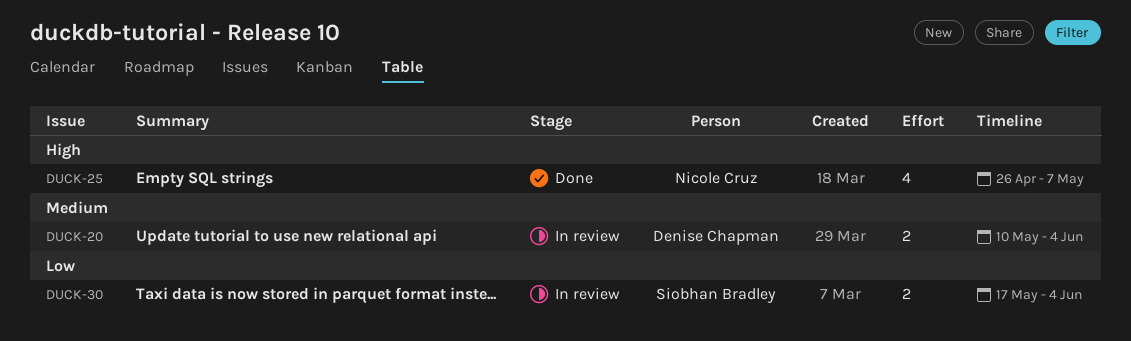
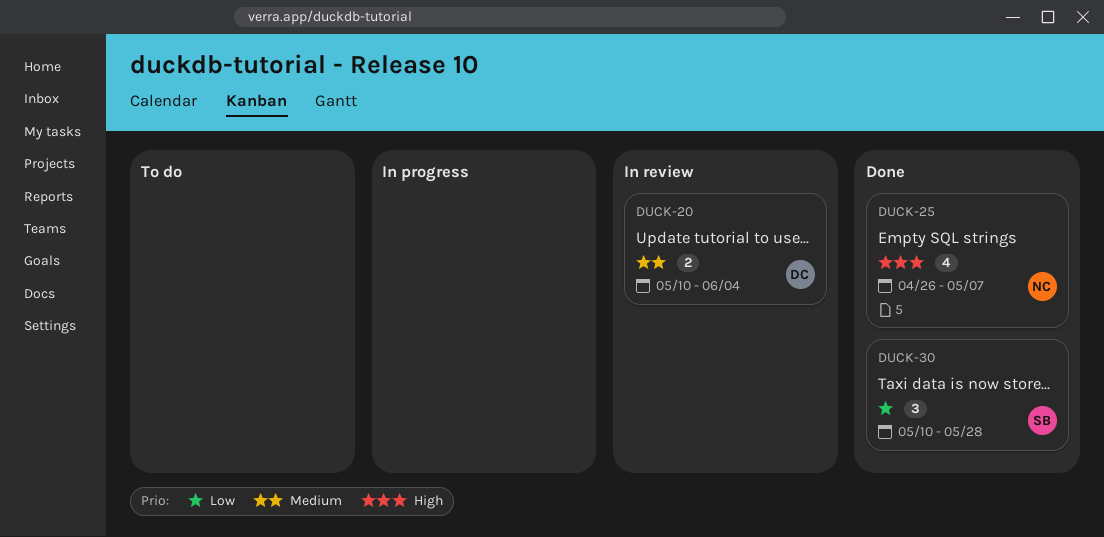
DUCK-30, status: In review -> Done
DUCK-30, estimate: 2 -> 3
DUCK-30, start: May 17 -> May 10
DUCK-30, due: Jun 4 -> May 28

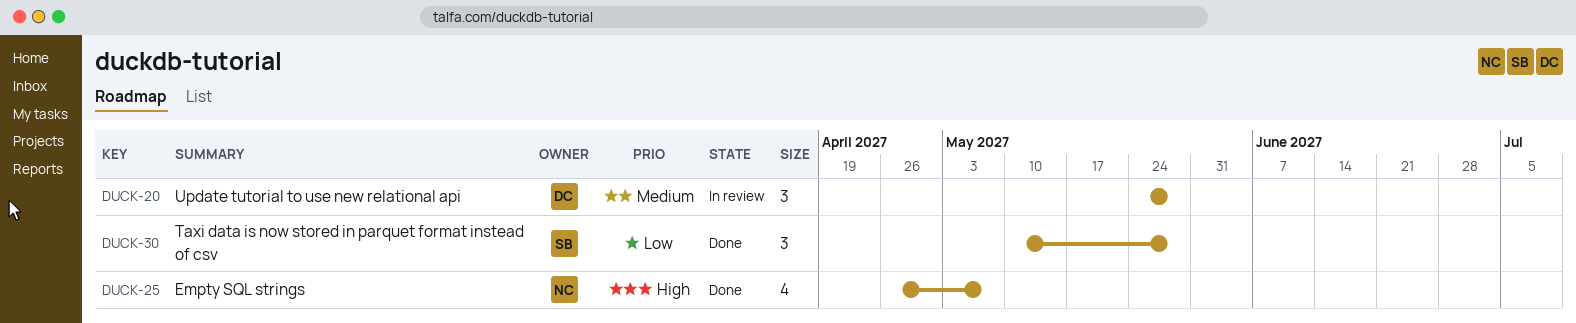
DUCK-20, estimate: 2 -> 3
DUCK-20, start: May 10 -> May 24
DUCK-20, due: Jun 4 -> May 28

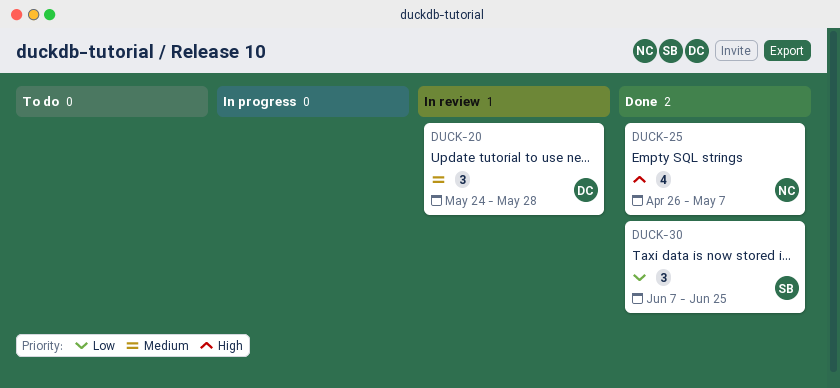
DUCK-30, start: May 10 -> Jun 7
DUCK-30, due: May 28 -> Jun 25

